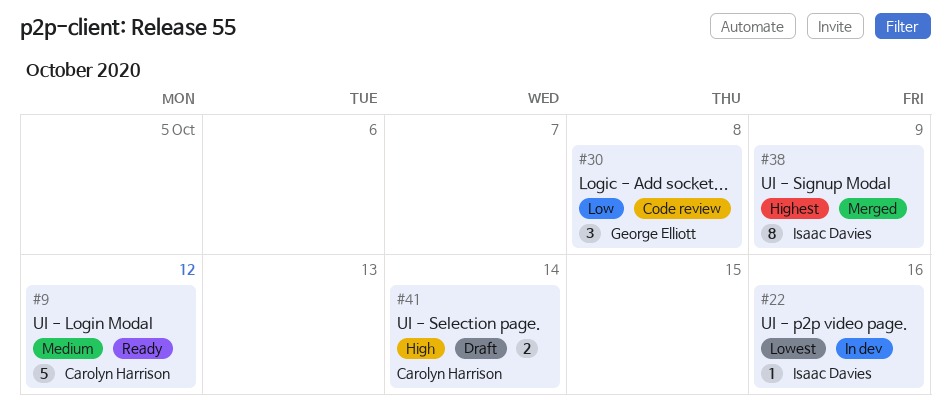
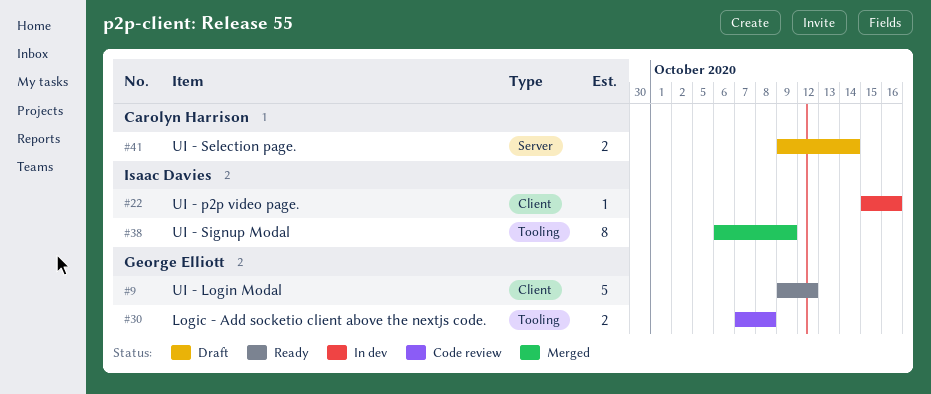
#9, owner: Carolyn Harrison -> George Elliott
#30, estimate: 3 -> 2

